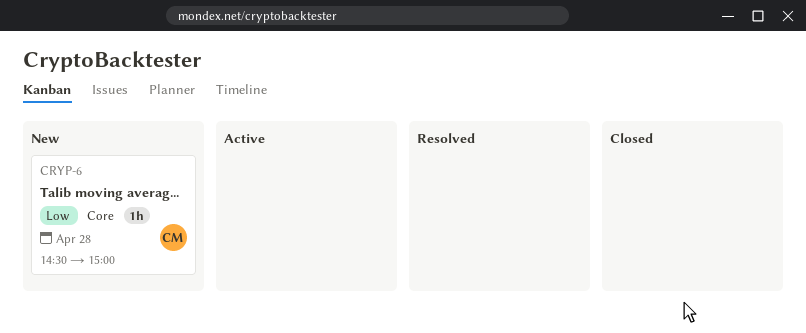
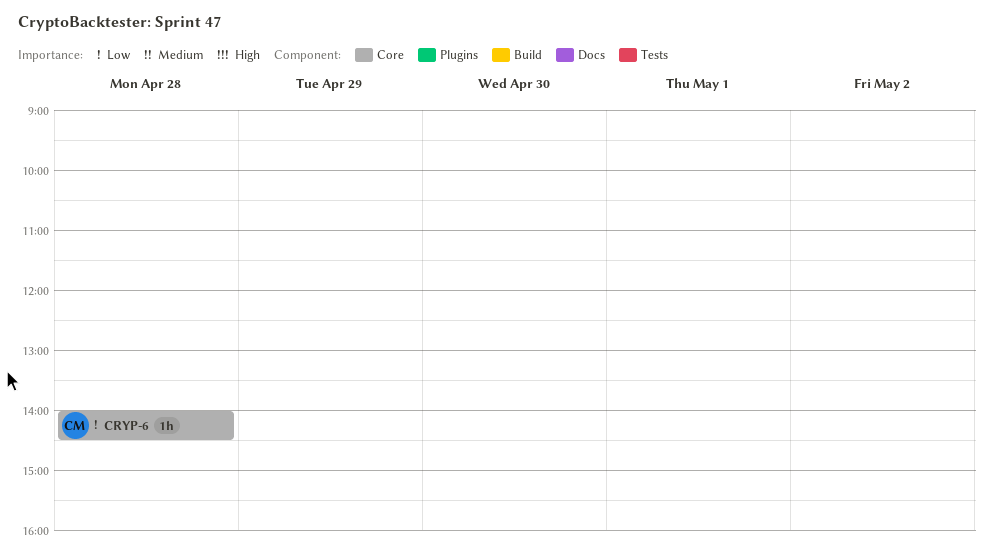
CRYP-6, begins: 14:30 -> 14:00
CRYP-6, ends: 15:00 -> 14:30

